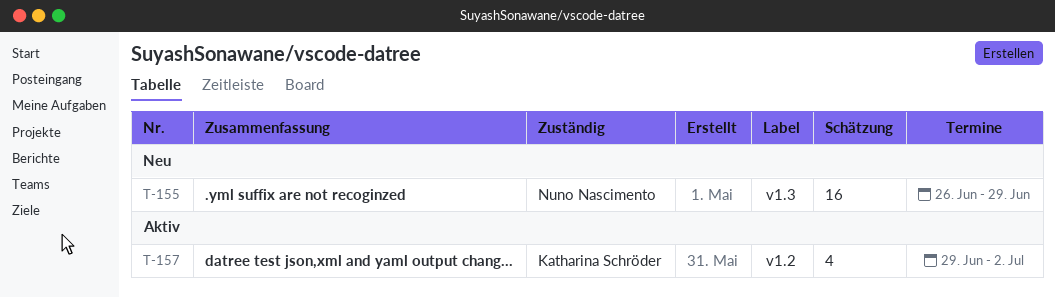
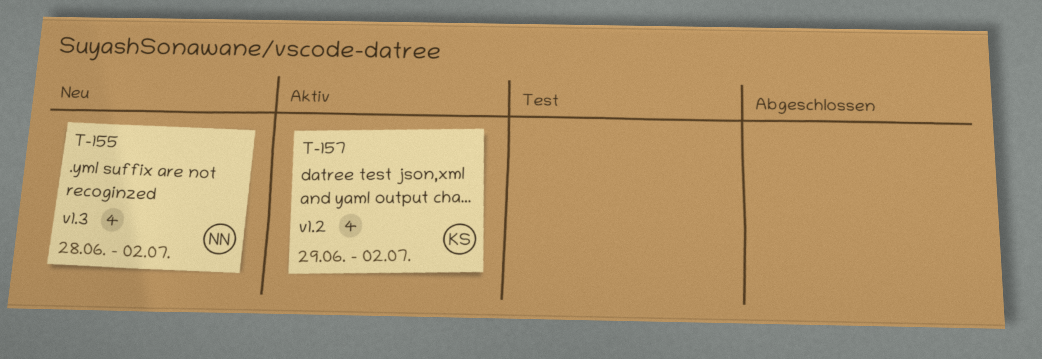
T-155, estimate: 16 -> 4
T-155, start: Jun 26 -> Jun 28
T-155, due: Jun 29 -> Jul 2

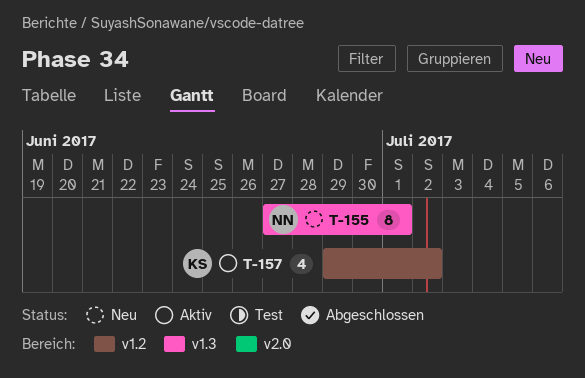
T-155, estimate: 4 -> 8
T-155, start: Jun 28 -> Jun 27
T-155, due: Jul 2 -> Jul 1

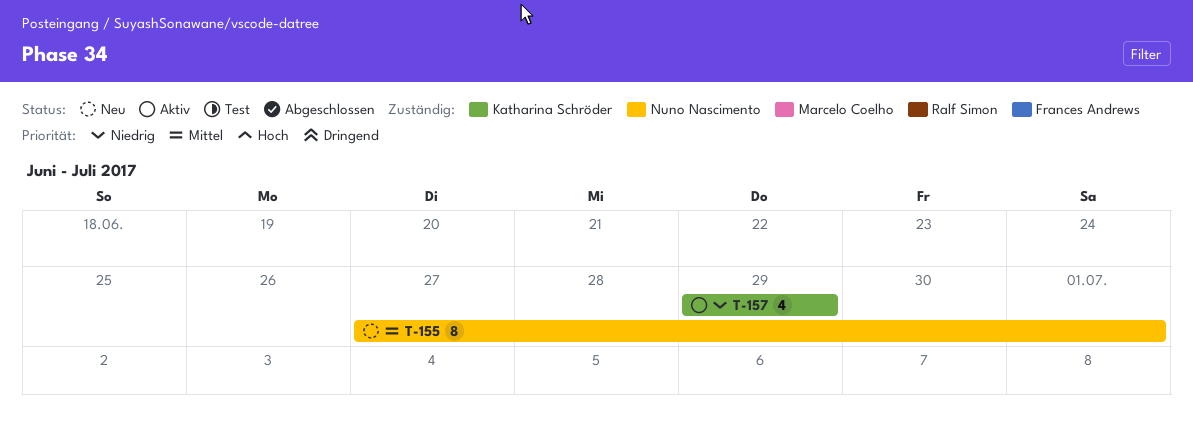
T-157, due: Jul 2 -> Jun 29

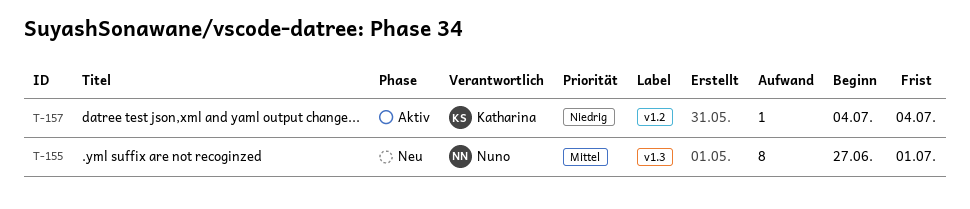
T-157, estimate: 4 -> 1
T-157, start: Jun 29 -> Jul 4
T-157, due: Jun 29 -> Jul 4

